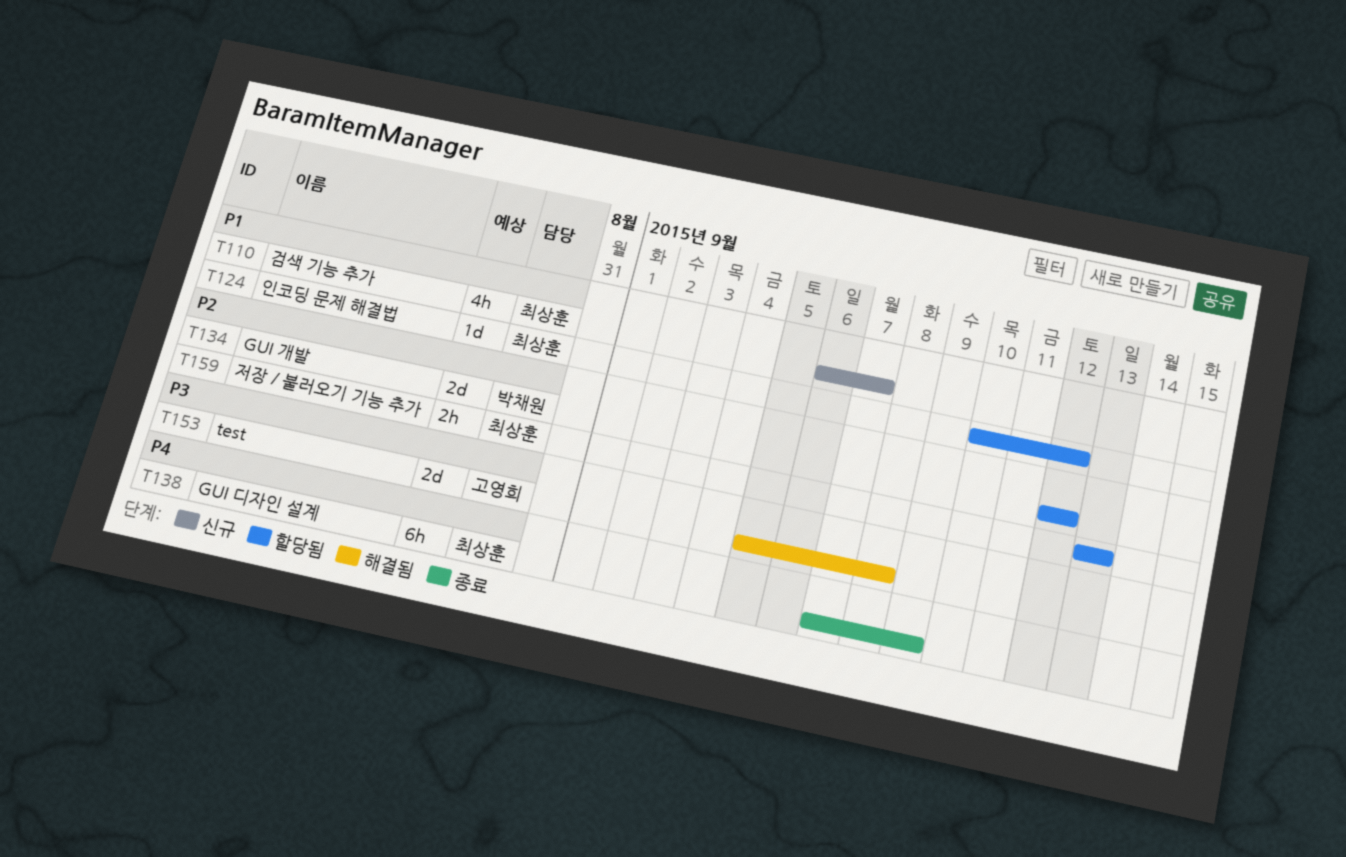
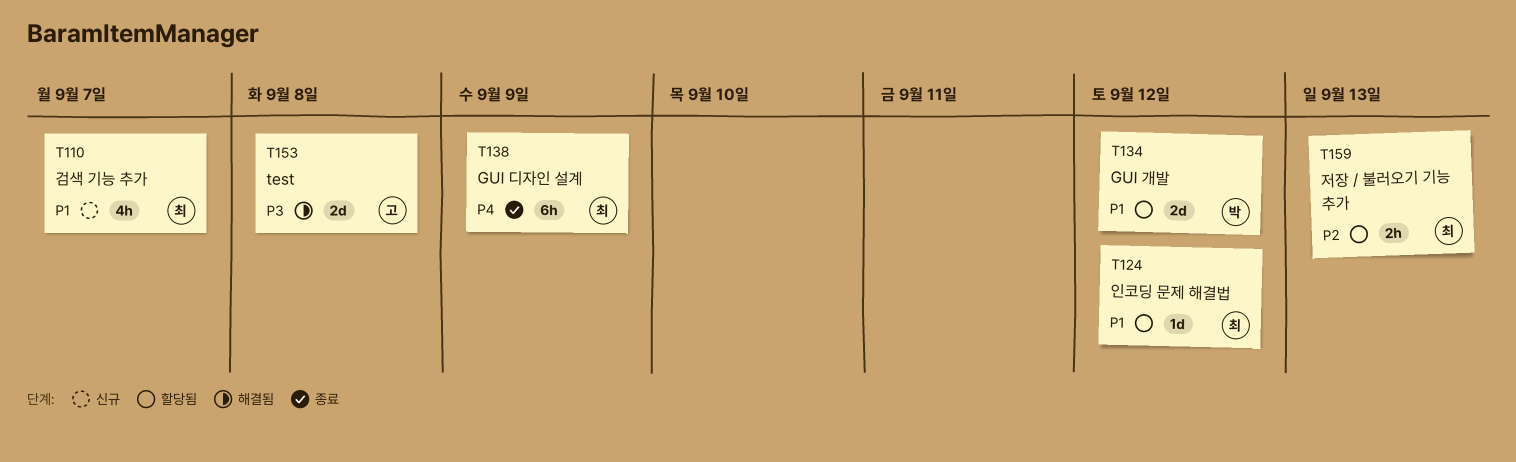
T134, priority: P2 -> P1

